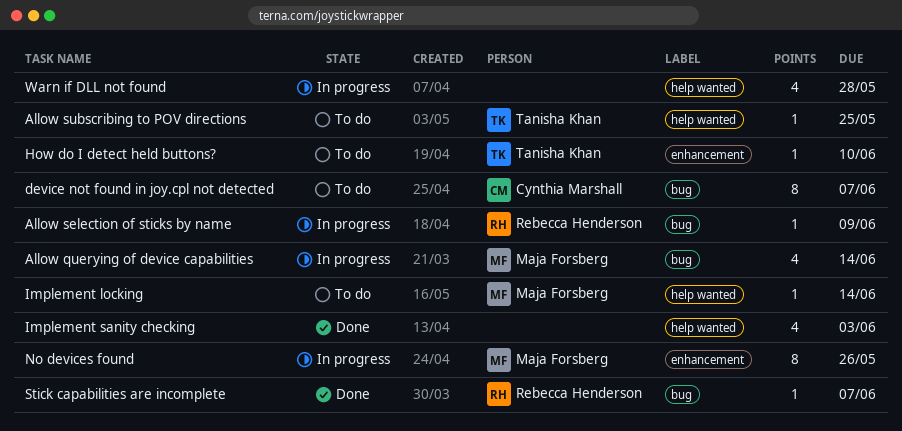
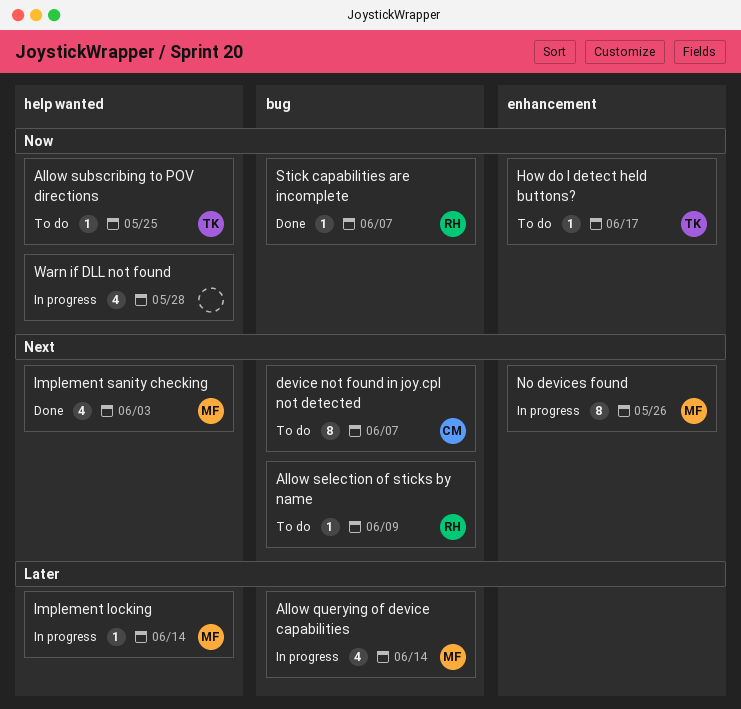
Allow selection of sticks by name, status: In progress -> To do
How do I detect held buttons?, due: Jun 10 -> Jun 17
Implement locking, status: To do -> In progress
Implement sanity checking, owner: none -> Maja Forsberg

